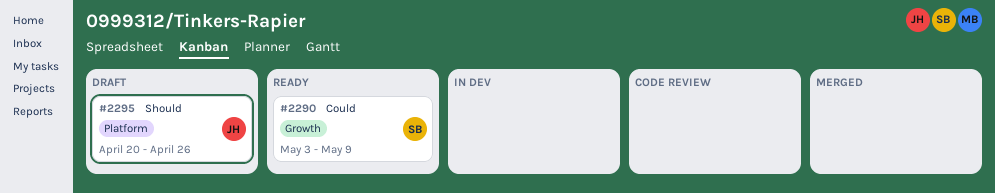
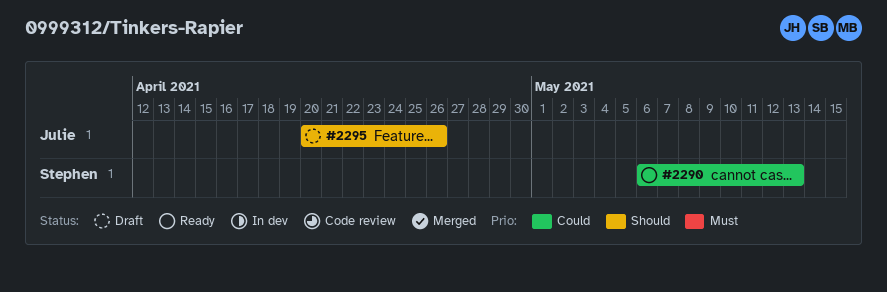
#2290, start: May 3 -> May 6
#2290, due: May 9 -> May 13

